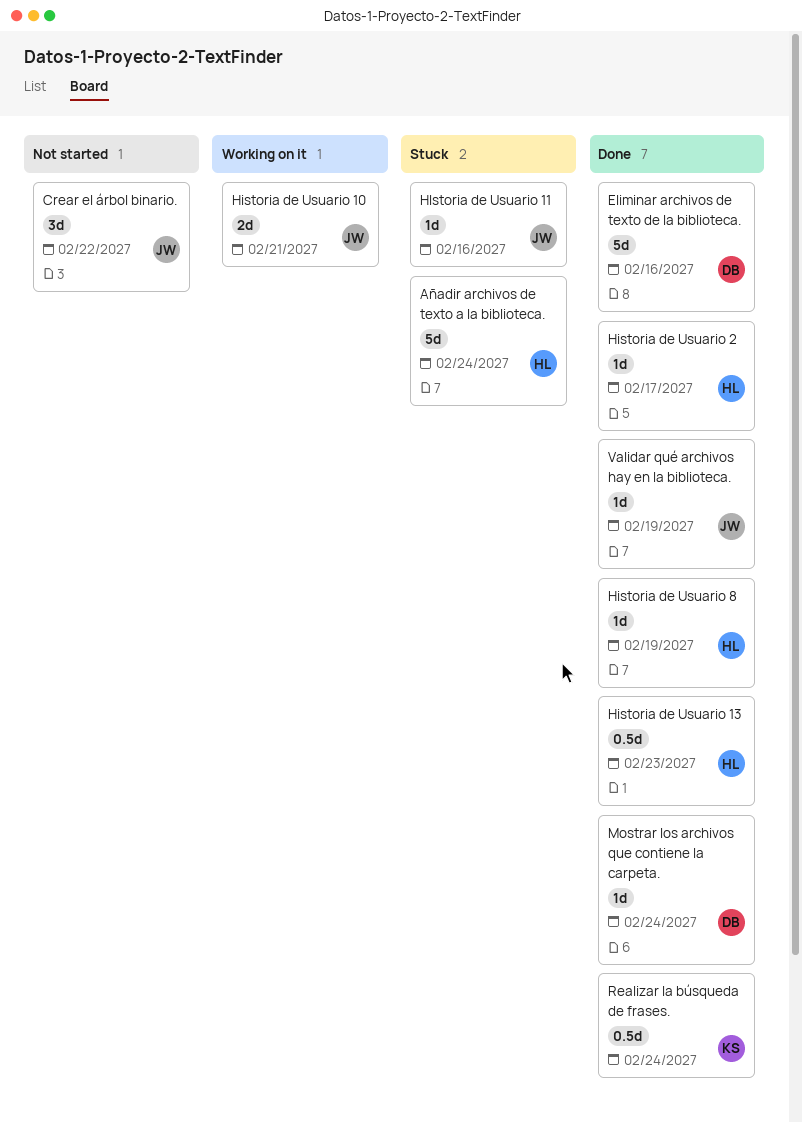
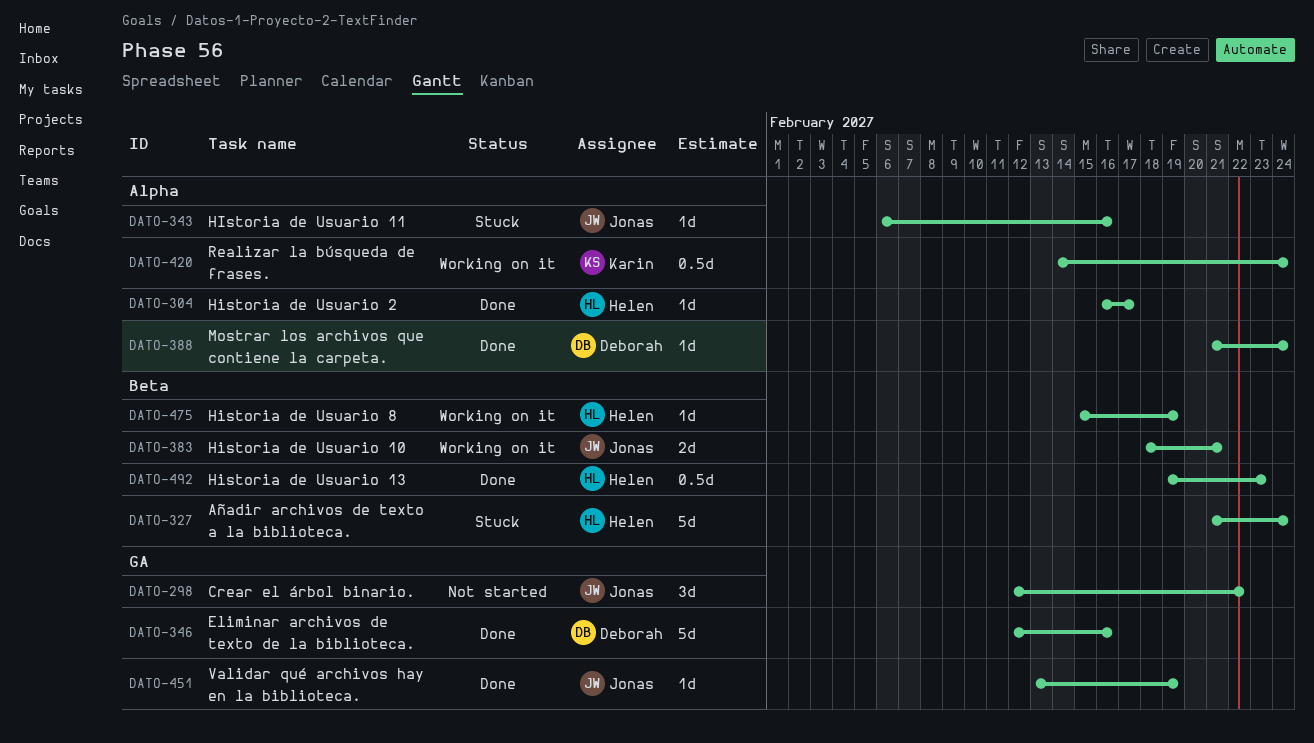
Historia de Usuario 8, status: Done -> Working on it
Realizar la búsqueda de frases., status: Done -> Working on it

